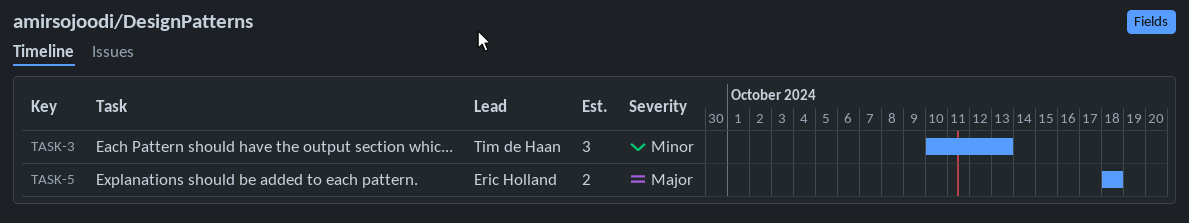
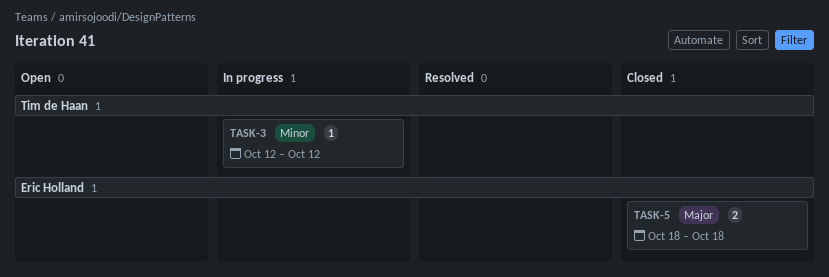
TASK-3, estimate: 3 -> 1
TASK-3, start: Oct 10 -> Oct 12
TASK-3, due: Oct 13 -> Oct 12

